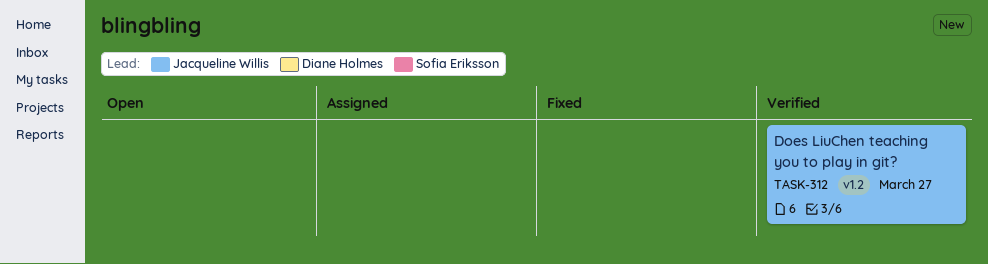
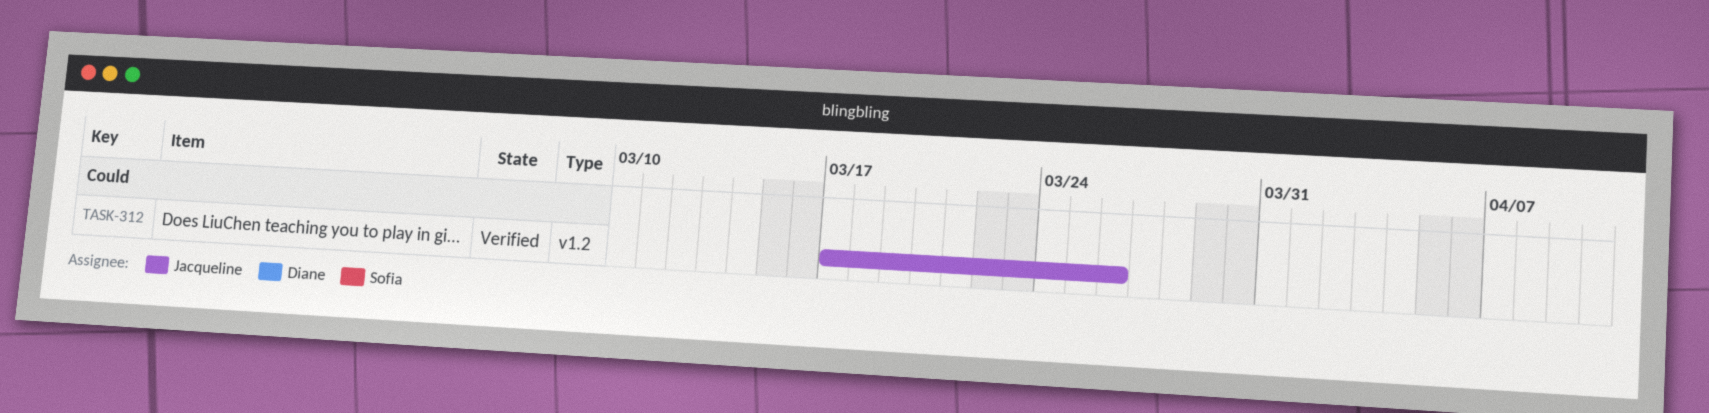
TASK-312, due: Mar 27 -> Mar 26

